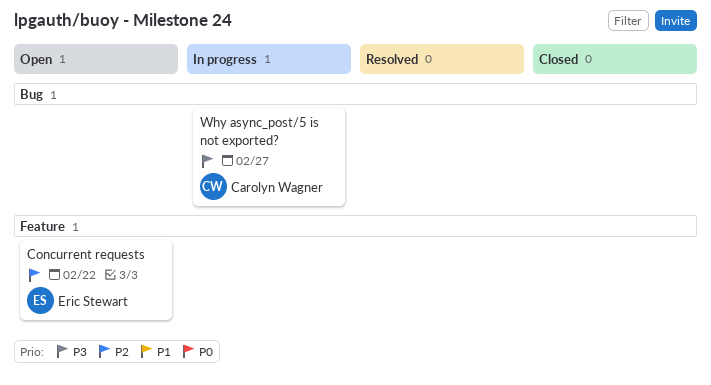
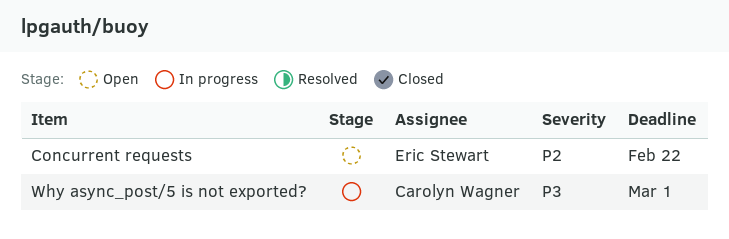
Why async_post/5 is not exported?, due: Feb 27 -> Mar 1

